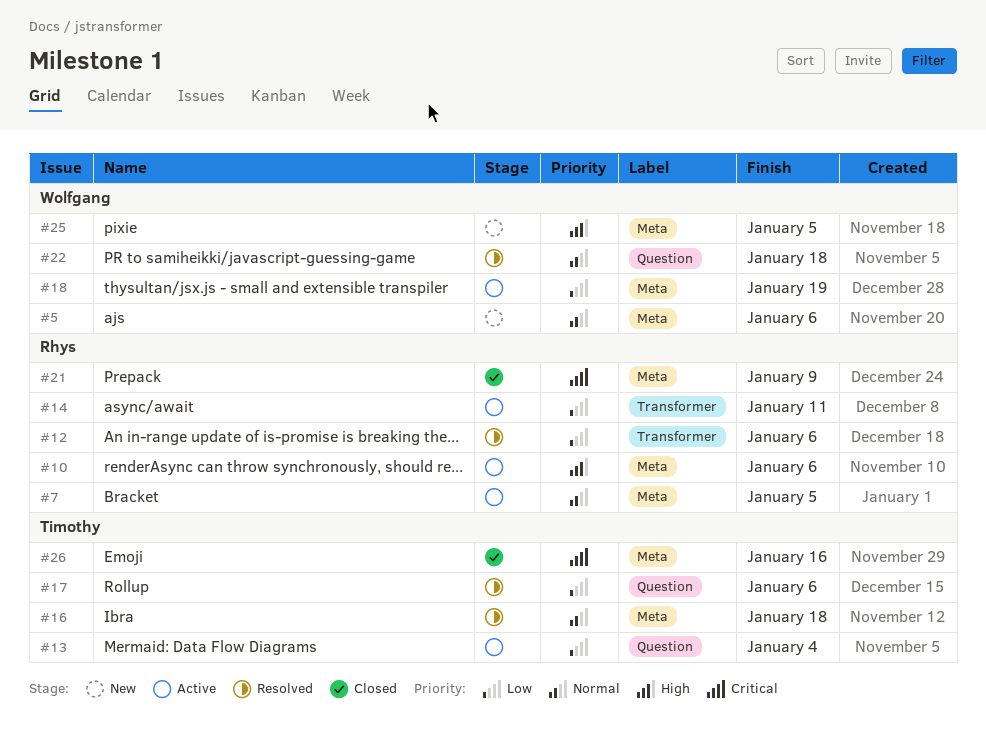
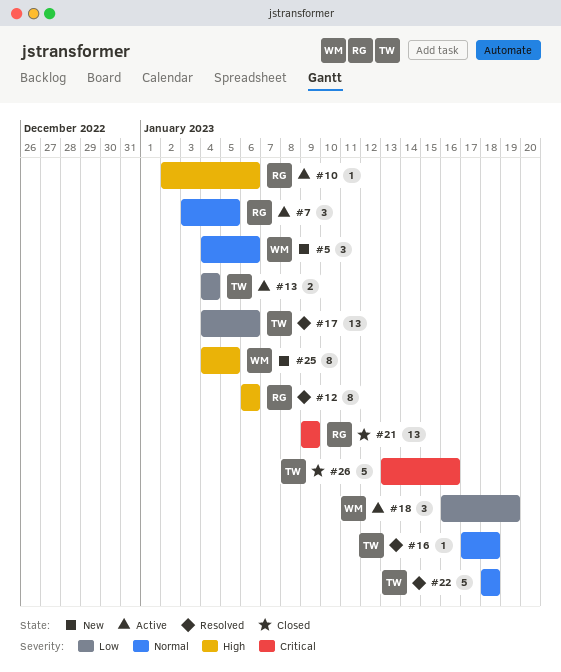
#12, priority: Low -> High
#14: present -> none
#22, owner: Wolfgang -> Timothy

